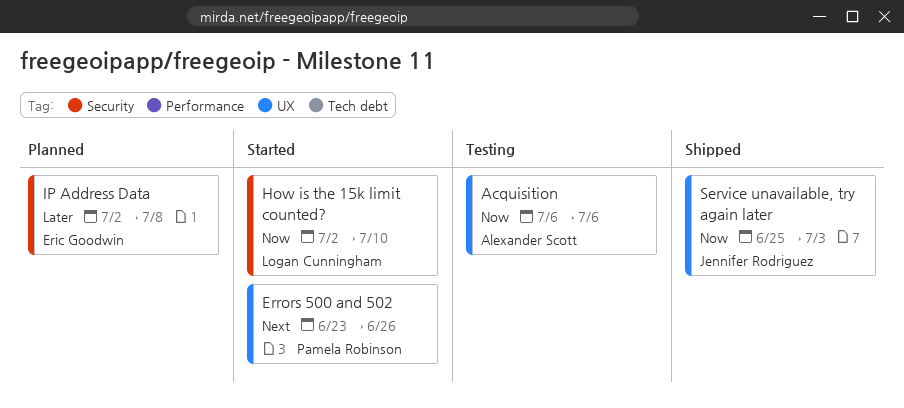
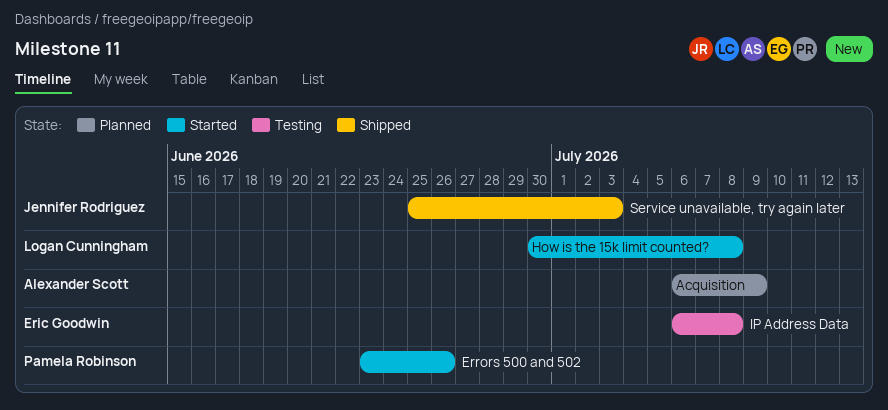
Acquisition, status: Testing -> Planned
Acquisition, due: Jul 6 -> Jul 9
How is the 15k limit counted?, start: Jul 2 -> Jun 30
How is the 15k limit counted?, due: Jul 10 -> Jul 8
IP Address Data, status: Planned -> Testing
IP Address Data, start: Jul 2 -> Jul 6

